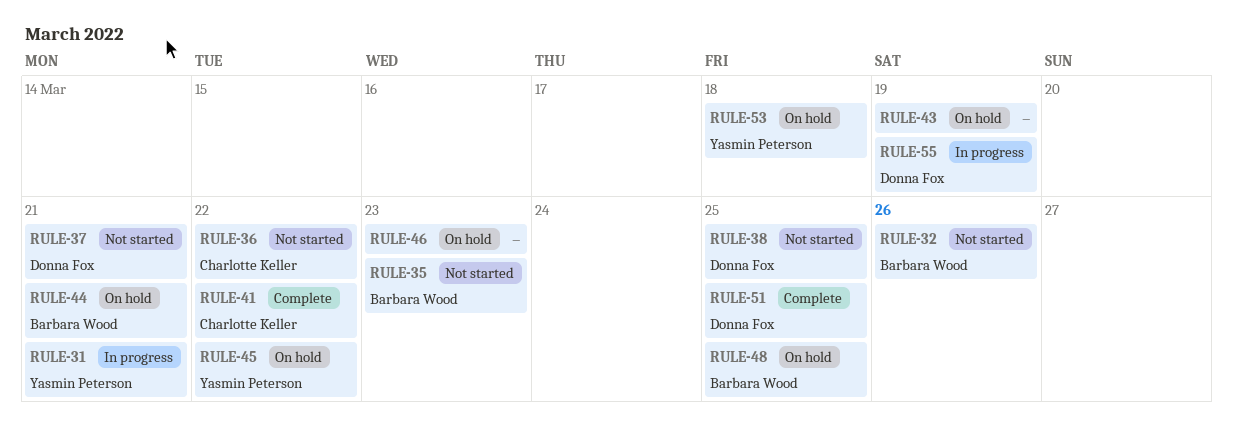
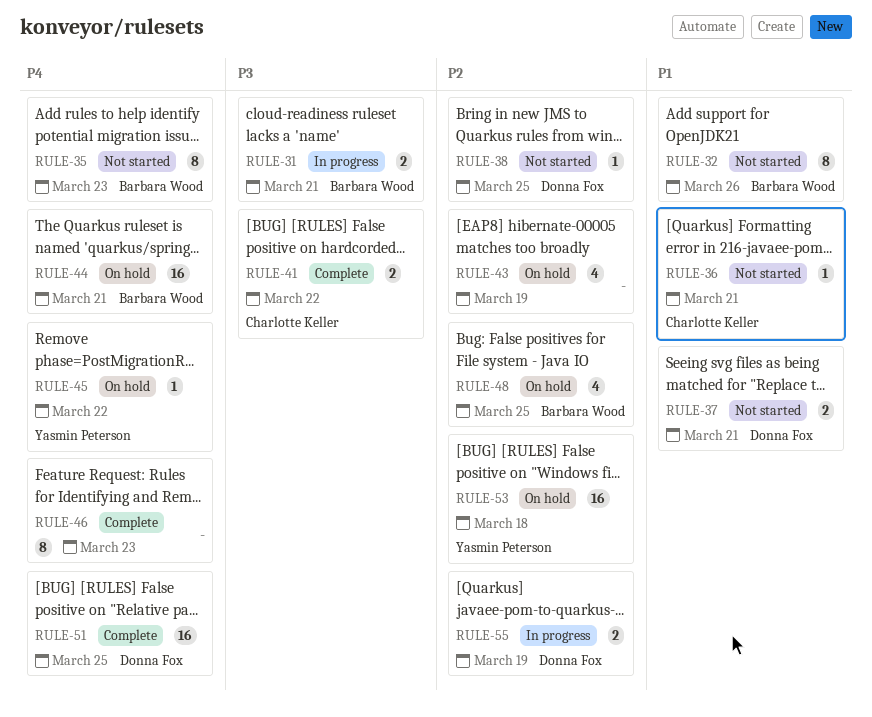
RULE-31, owner: Yasmin Peterson -> Barbara Wood
RULE-36, due: Mar 22 -> Mar 21
RULE-46, status: On hold -> Complete

